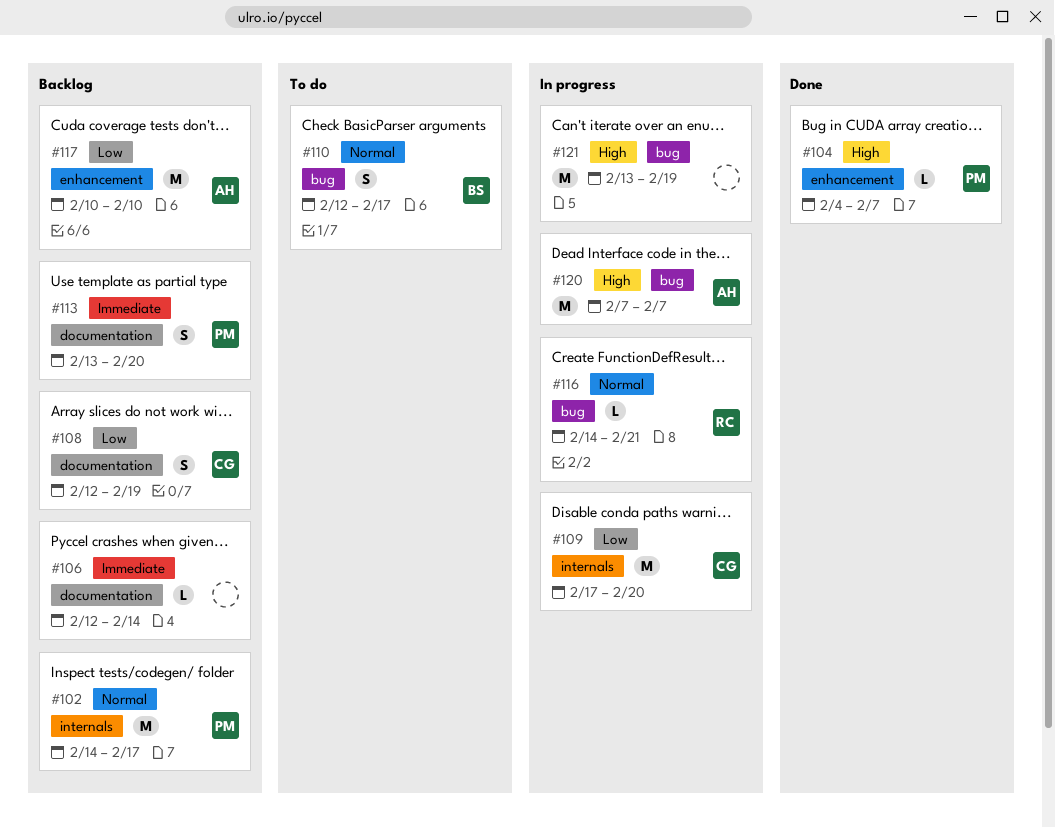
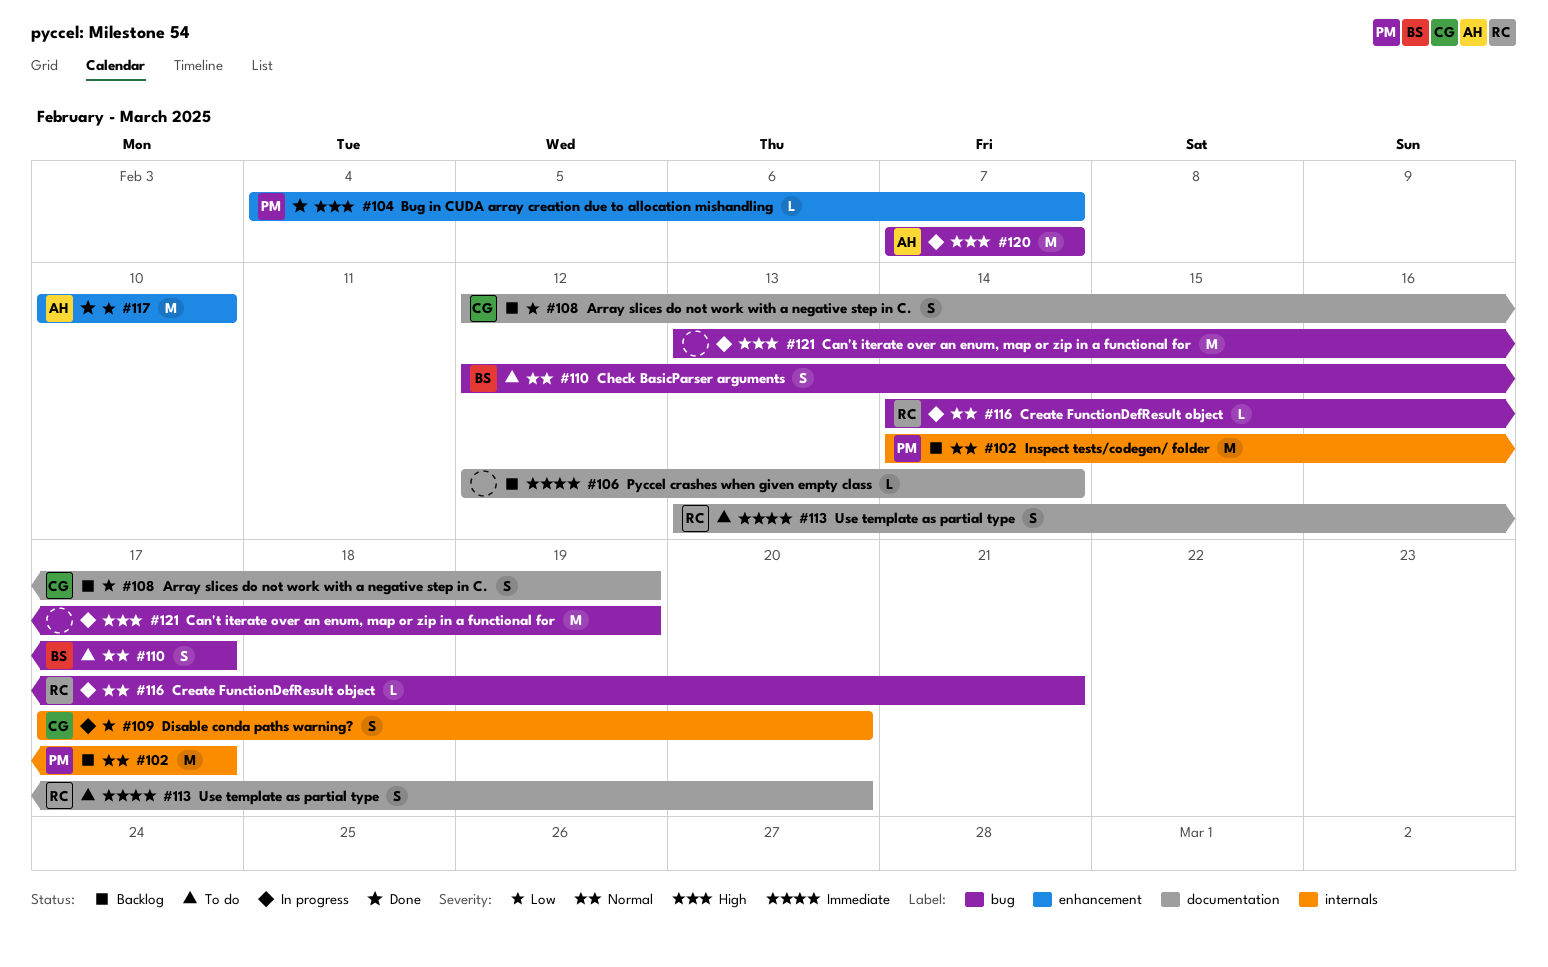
#109, estimate: M -> S
#113, status: Backlog -> To do
#113, owner: PM -> RC
#117, status: Backlog -> Done

